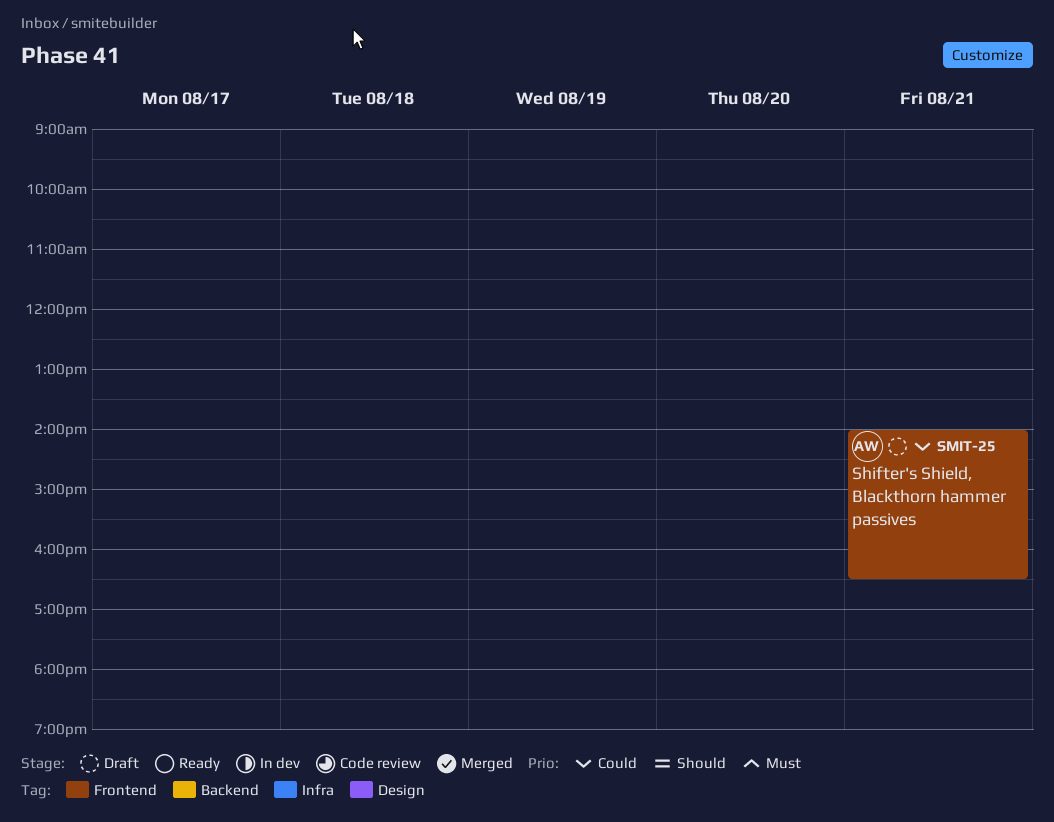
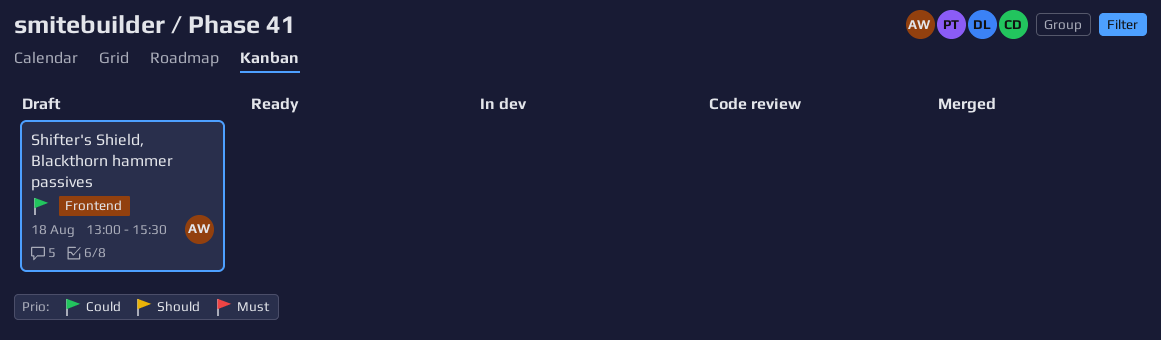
Shifter's Shield, Blackthorn hammer passives, day: Aug 21 -> Aug 18
Shifter's Shield, Blackthorn hammer passives, begins: 14:00 -> 13:00
Shifter's Shield, Blackthorn hammer passives, ends: 16:30 -> 15:30

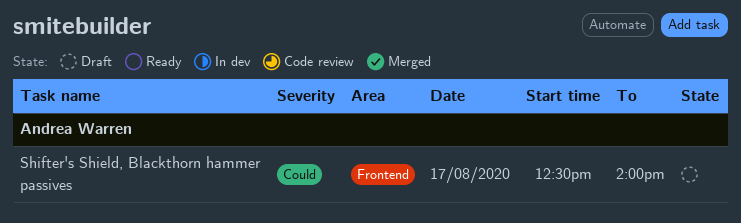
Shifter's Shield, Blackthorn hammer passives, day: Aug 18 -> Aug 17
Shifter's Shield, Blackthorn hammer passives, begins: 13:00 -> 12:30
Shifter's Shield, Blackthorn hammer passives, ends: 15:30 -> 14:00

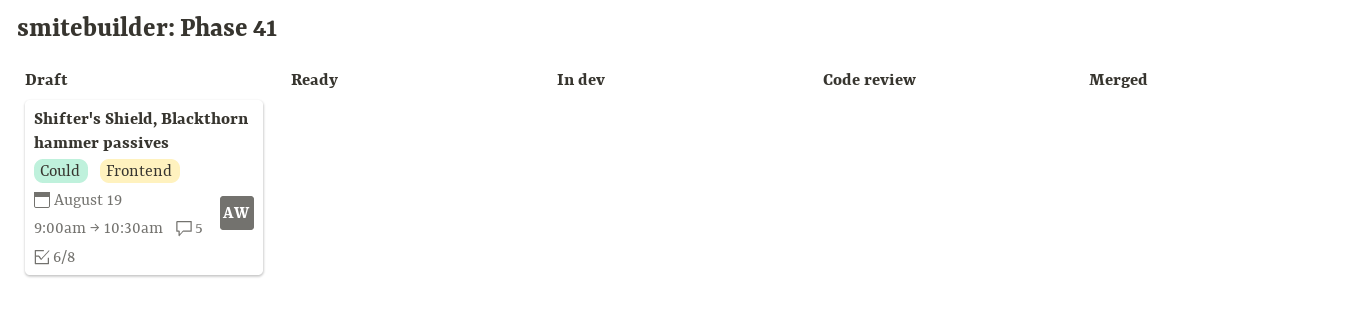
Shifter's Shield, Blackthorn hammer passives, day: Aug 17 -> Aug 19
Shifter's Shield, Blackthorn hammer passives, begins: 12:30 -> 09:00
Shifter's Shield, Blackthorn hammer passives, ends: 14:00 -> 10:30

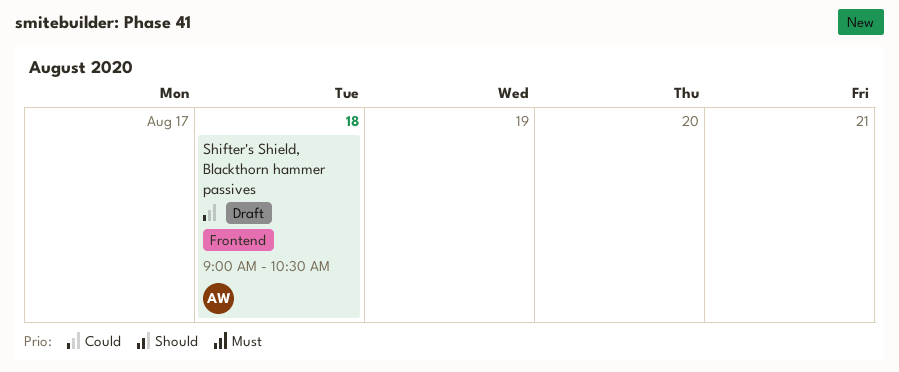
Shifter's Shield, Blackthorn hammer passives, day: Aug 19 -> Aug 18

